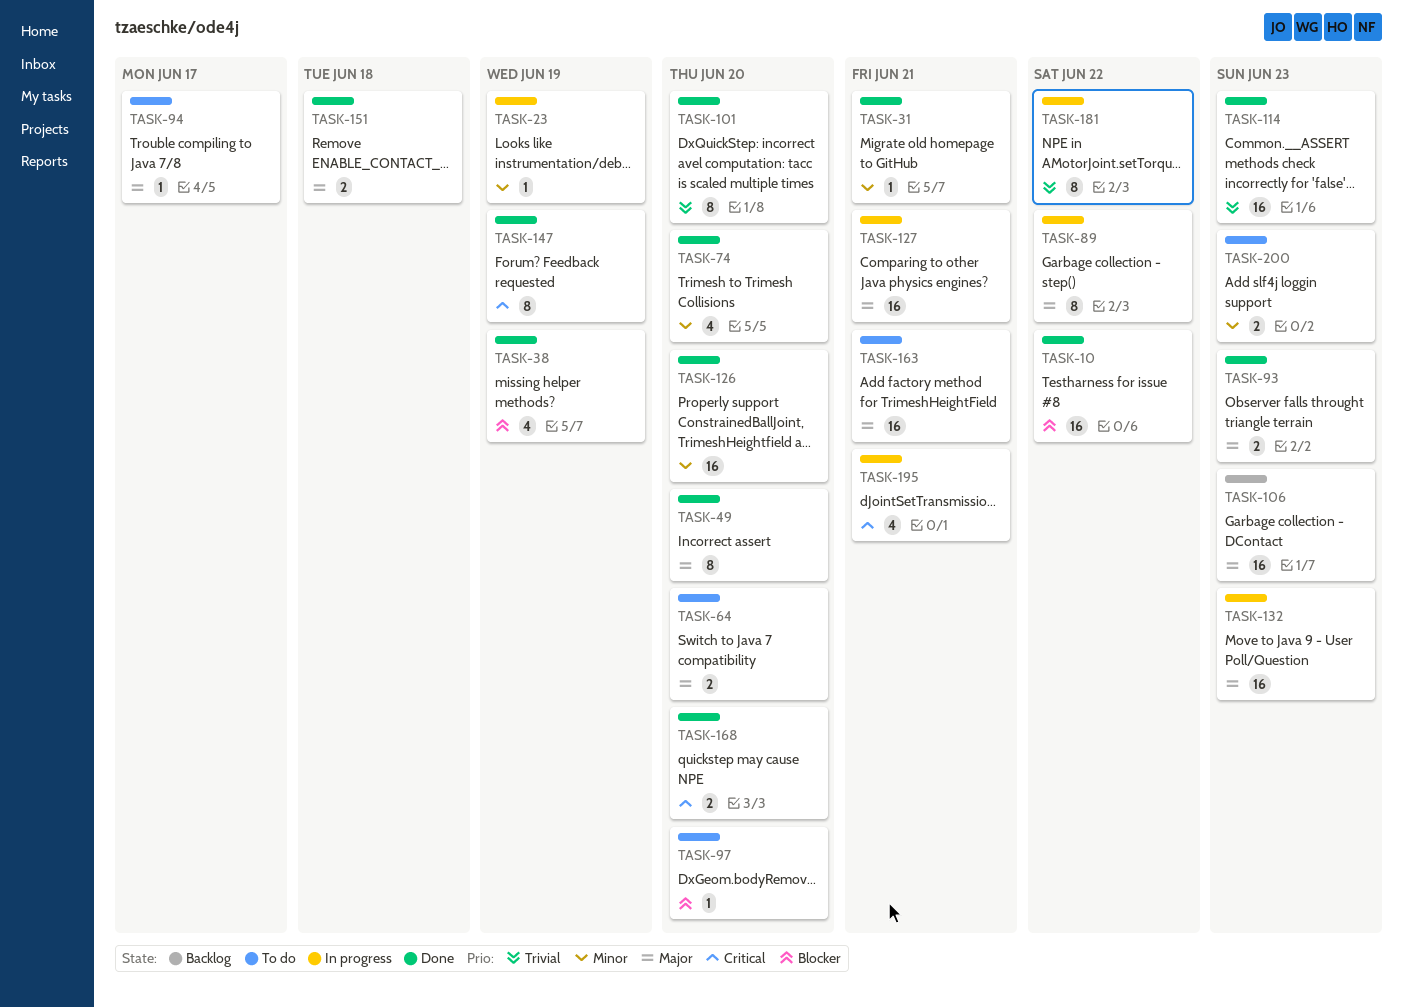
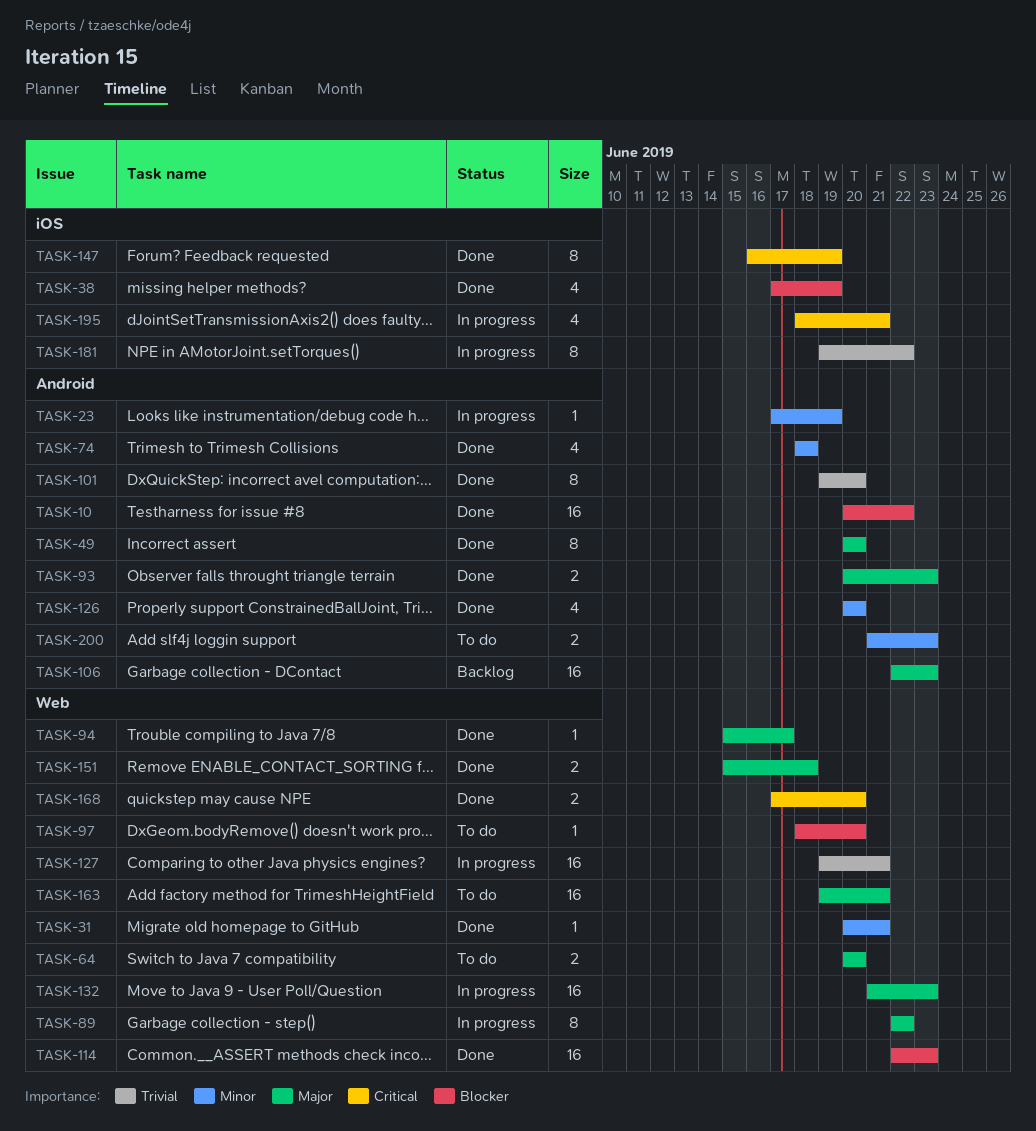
TASK-74, due: Jun 20 -> Jun 18
TASK-94, status: To do -> Done
TASK-114, priority: Trivial -> Blocker
TASK-126, estimate: 16 -> 4
TASK-127, priority: Major -> Trivial

